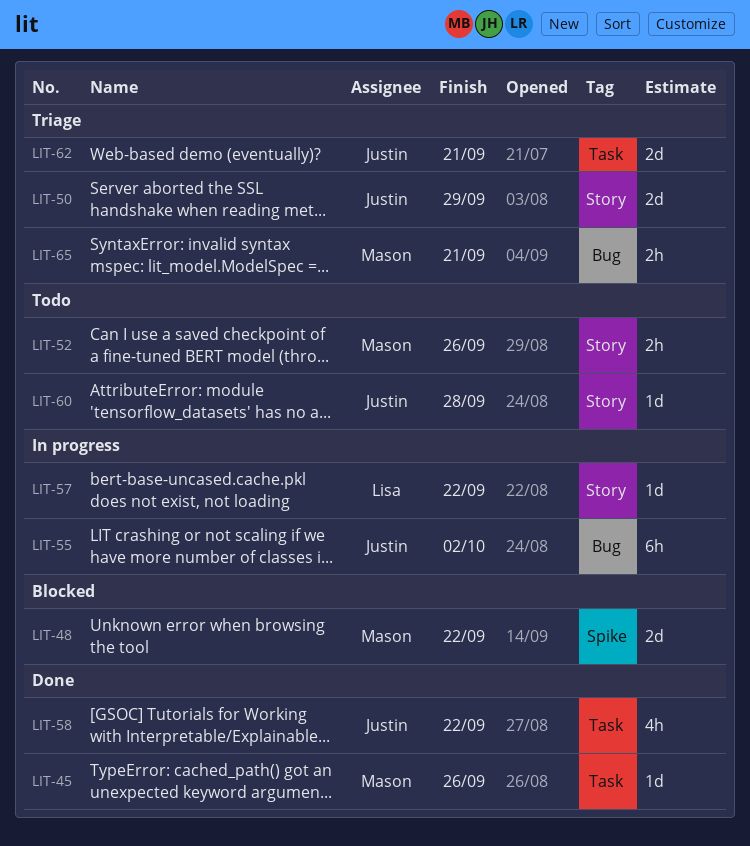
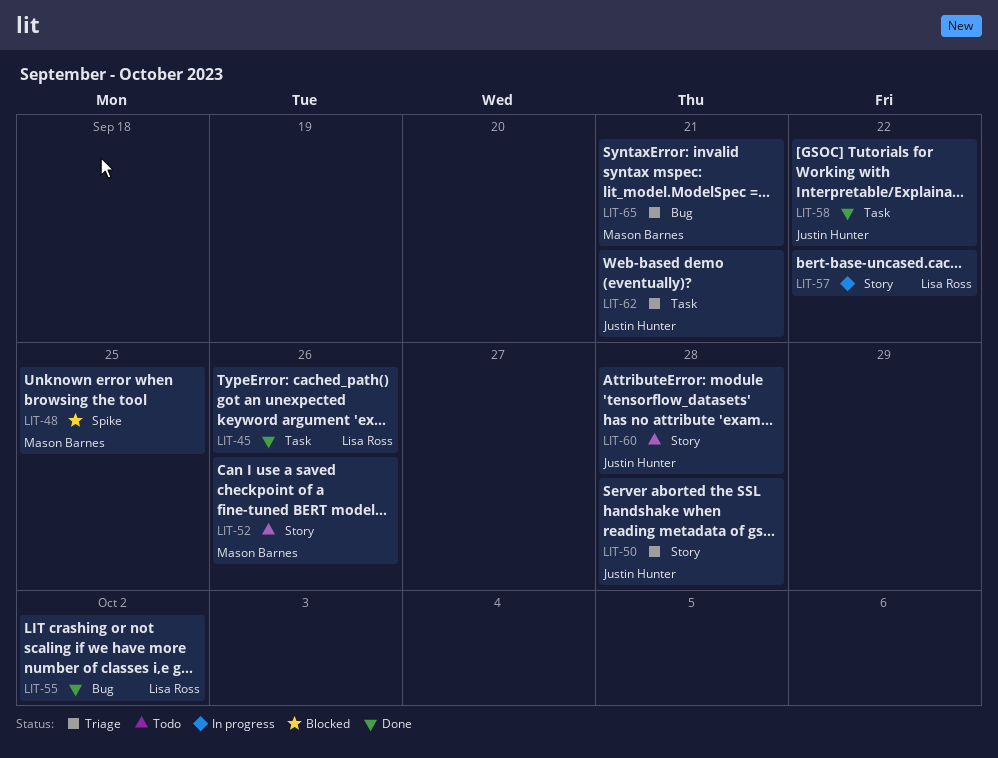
LIT-45, owner: Mason Barnes -> Lisa Ross
LIT-48, due: Sep 22 -> Sep 25
LIT-50, due: Sep 29 -> Sep 28
LIT-55, status: In progress -> Done
LIT-55, owner: Justin Hunter -> Lisa Ross

